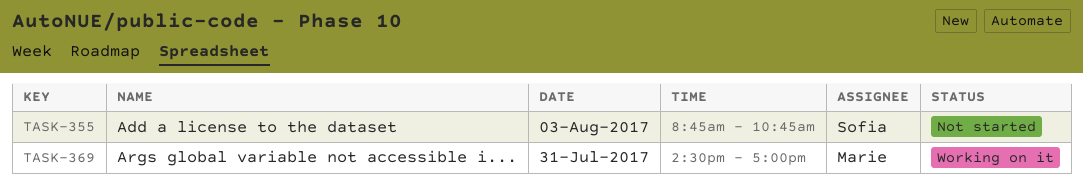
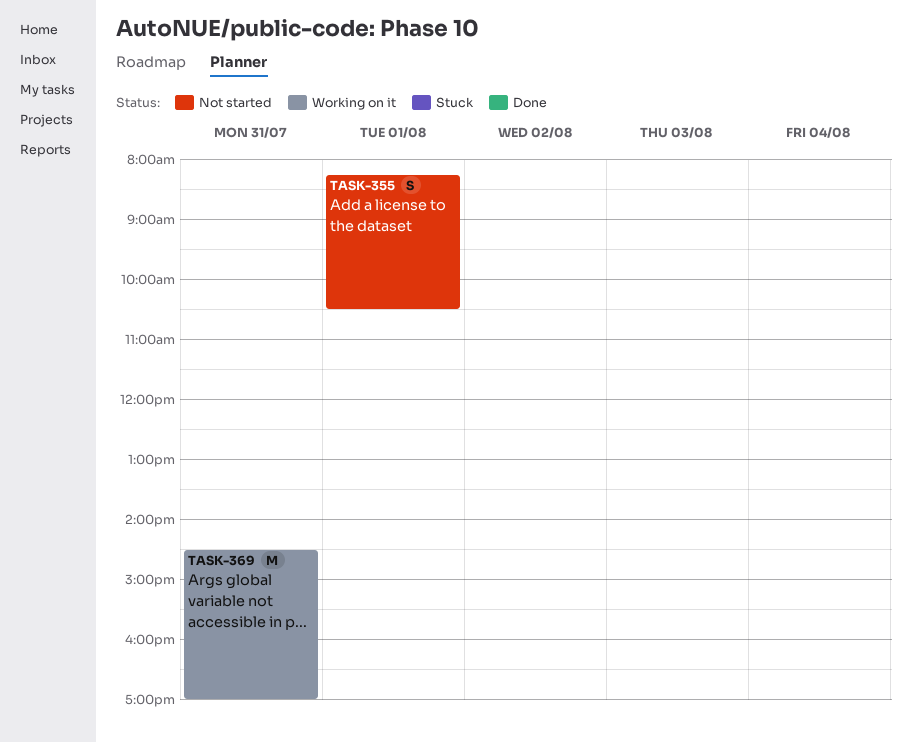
TASK-355, day: Aug 3 -> Aug 1
TASK-355, begins: 08:45 -> 08:15
TASK-355, ends: 10:45 -> 10:30

